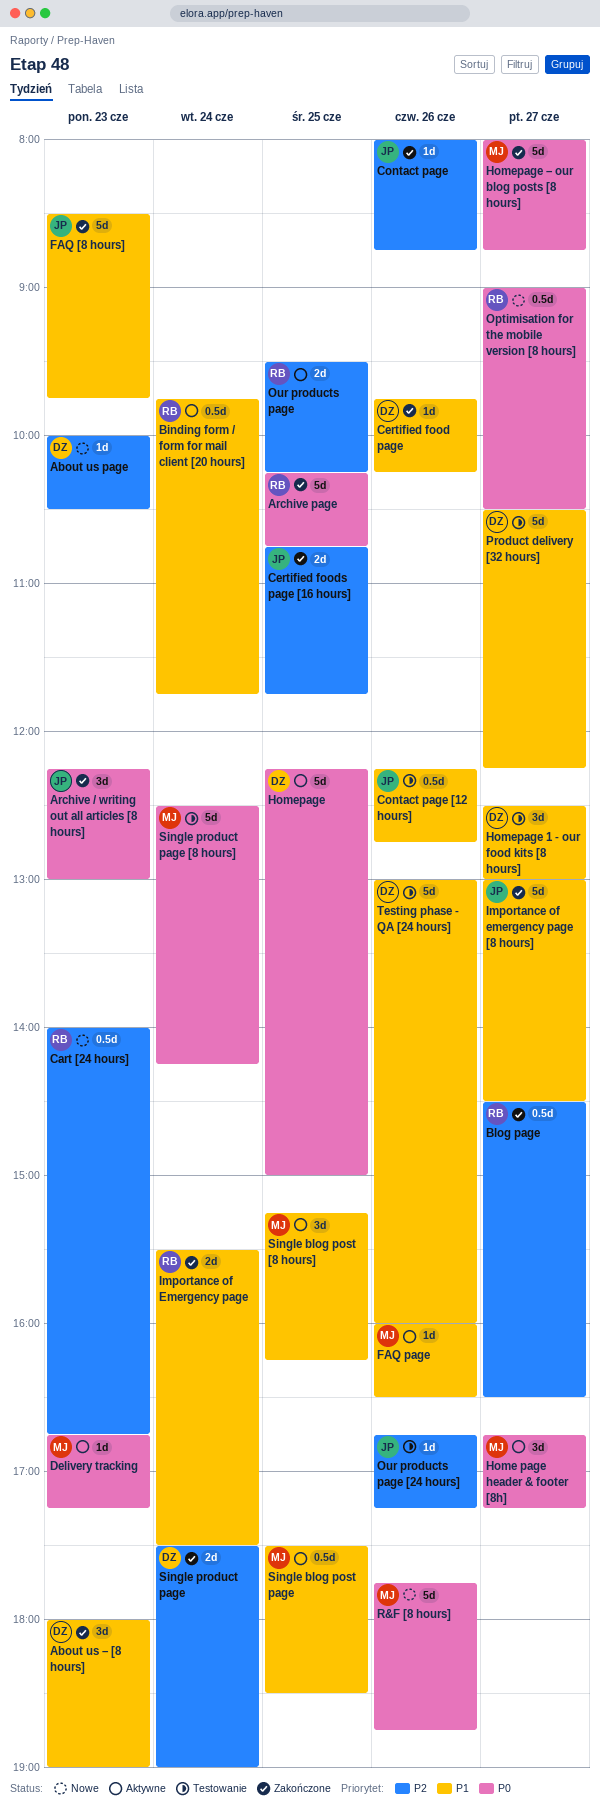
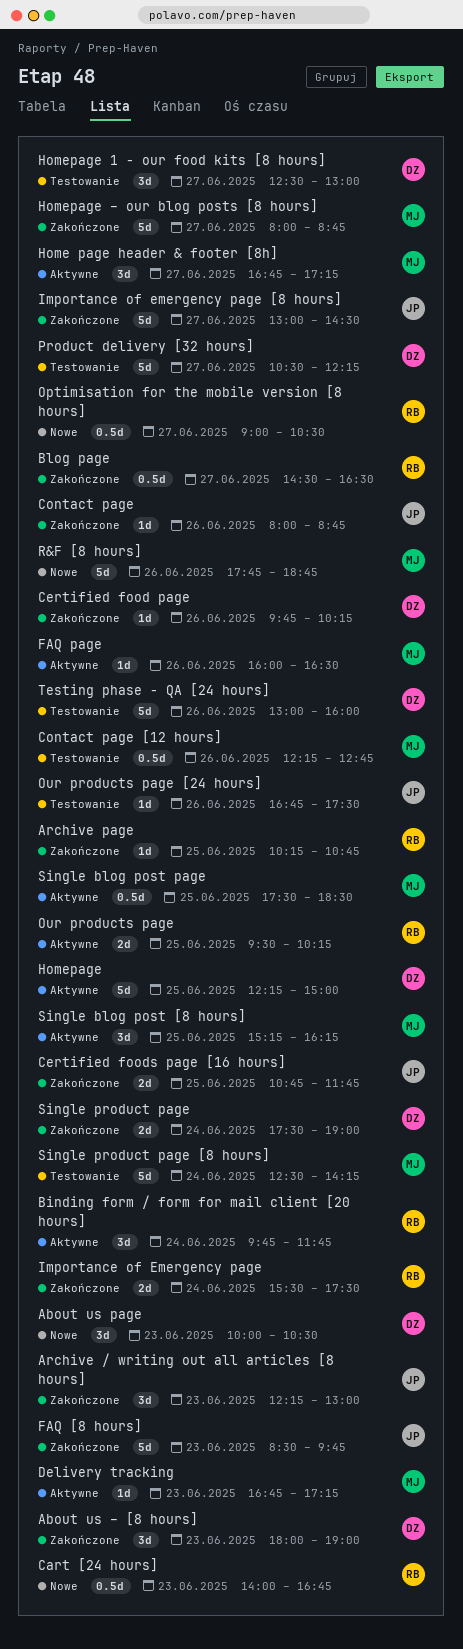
About us page, estimate: 1d -> 3d
Archive page, estimate: 5d -> 1d
Binding form / form for mail client [20 hours], estimate: 0.5d -> 3d
Contact page [12 hours], owner: JP -> MJ
Our products page [24 hours], ends: 17:15 -> 17:30

